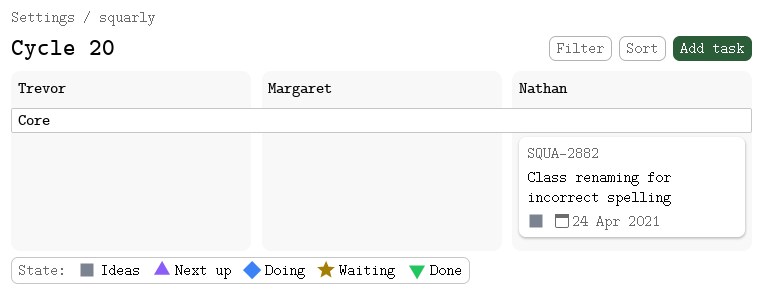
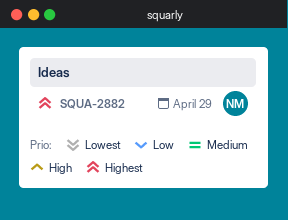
SQUA-2882, due: Apr 24 -> Apr 29

